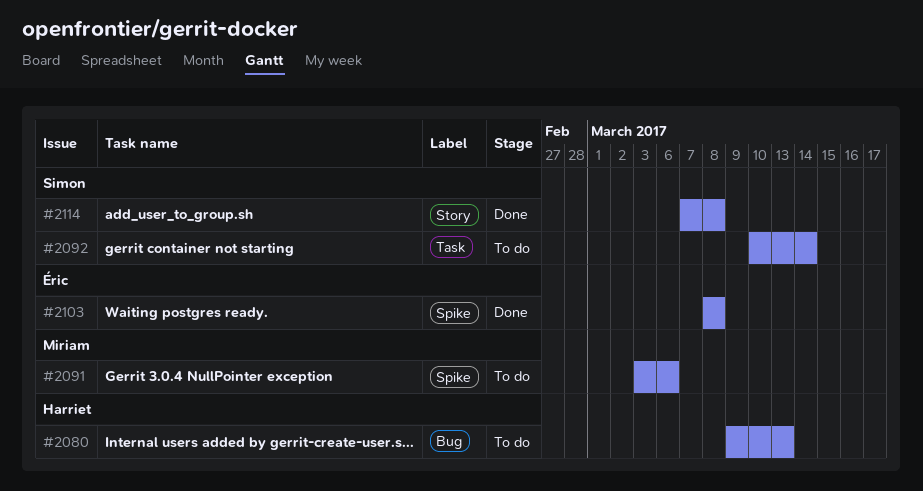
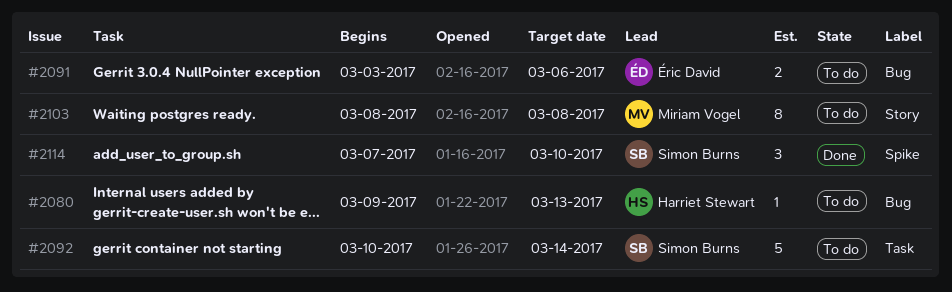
#2091, owner: Miriam Vogel -> Éric David
#2091, label: Spike -> Bug
#2103, status: Done -> To do
#2103, owner: Éric David -> Miriam Vogel
#2103, label: Spike -> Story
#2114, label: Story -> Spike
#2114, due: Mar 8 -> Mar 10

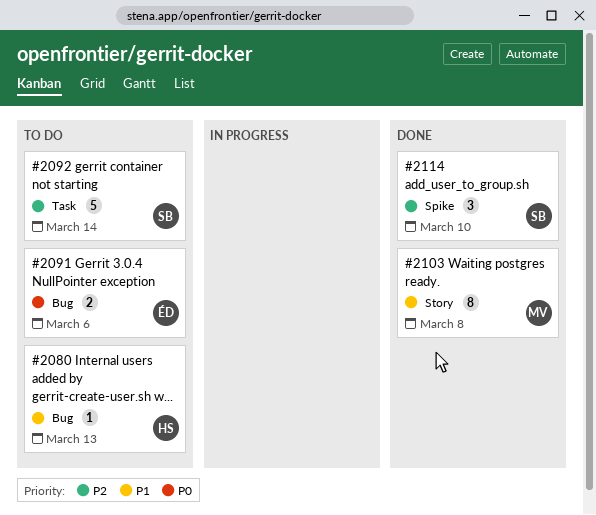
#2103, status: To do -> Done

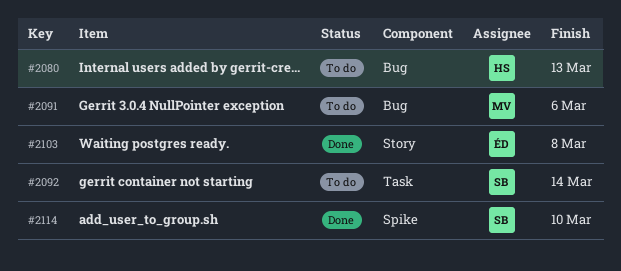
#2091, owner: ÉD -> MV
#2103, owner: MV -> ÉD

